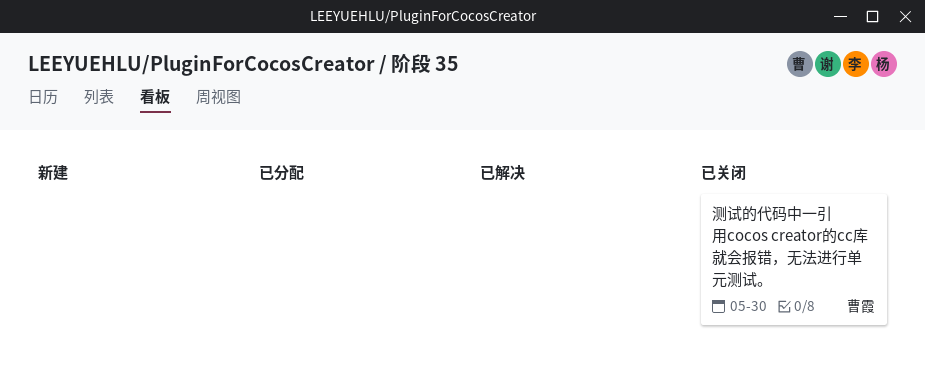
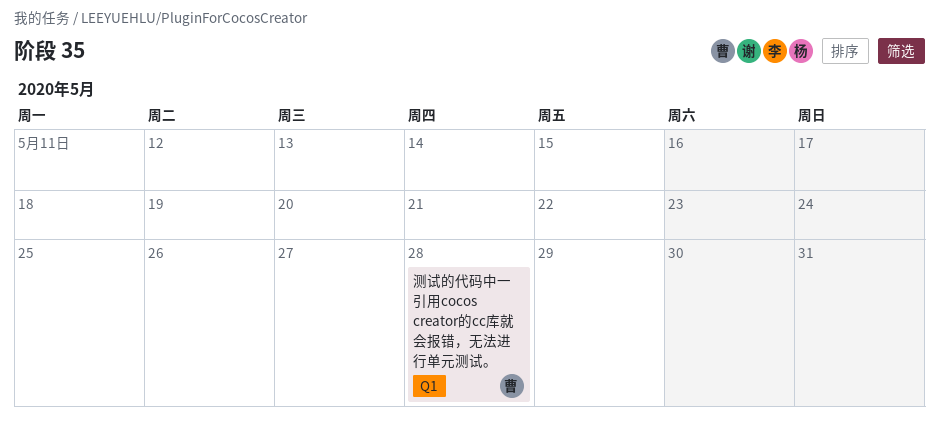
测试的代码中一引用cocos creator的cc库就会报错，无法进行单元测试。, due: May 30 -> May 28

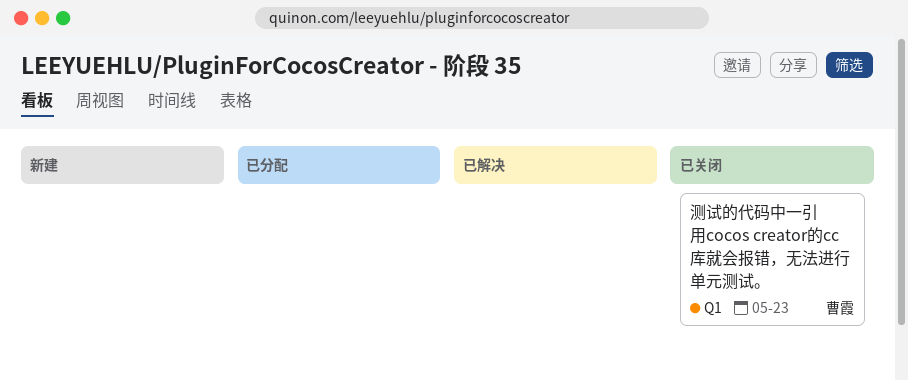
测试的代码中一引用cocos creator的cc库就会报错，无法进行单元测试。, due: May 28 -> May 23

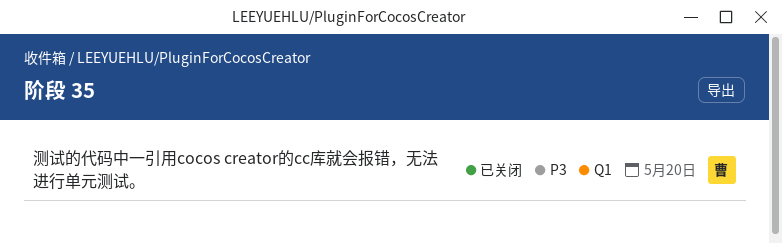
测试的代码中一引用cocos creator的cc库就会报错，无法进行单元测试。, due: May 23 -> May 20

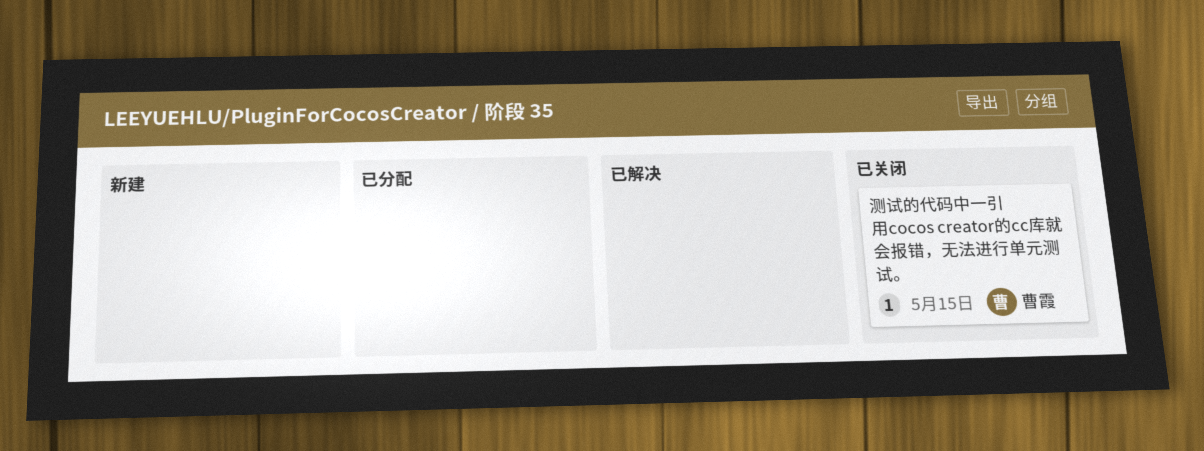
测试的代码中一引用cocos creator的cc库就会报错，无法进行单元测试。, due: May 20 -> May 15

